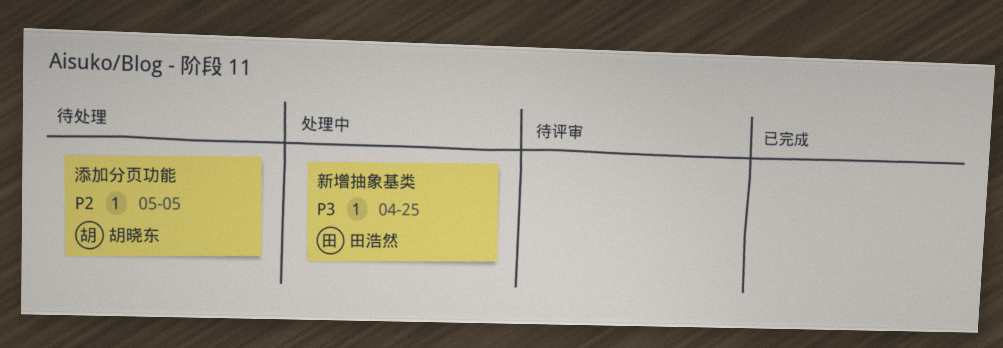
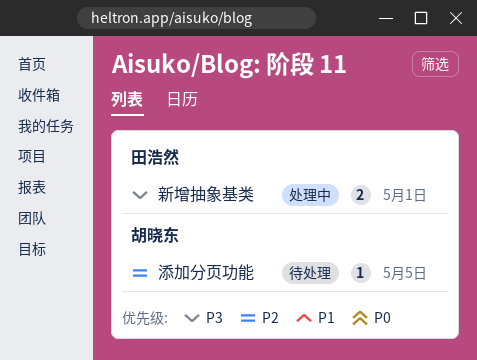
新增抽象基类, estimate: 1 -> 2
新增抽象基类, due: Apr 25 -> May 1

